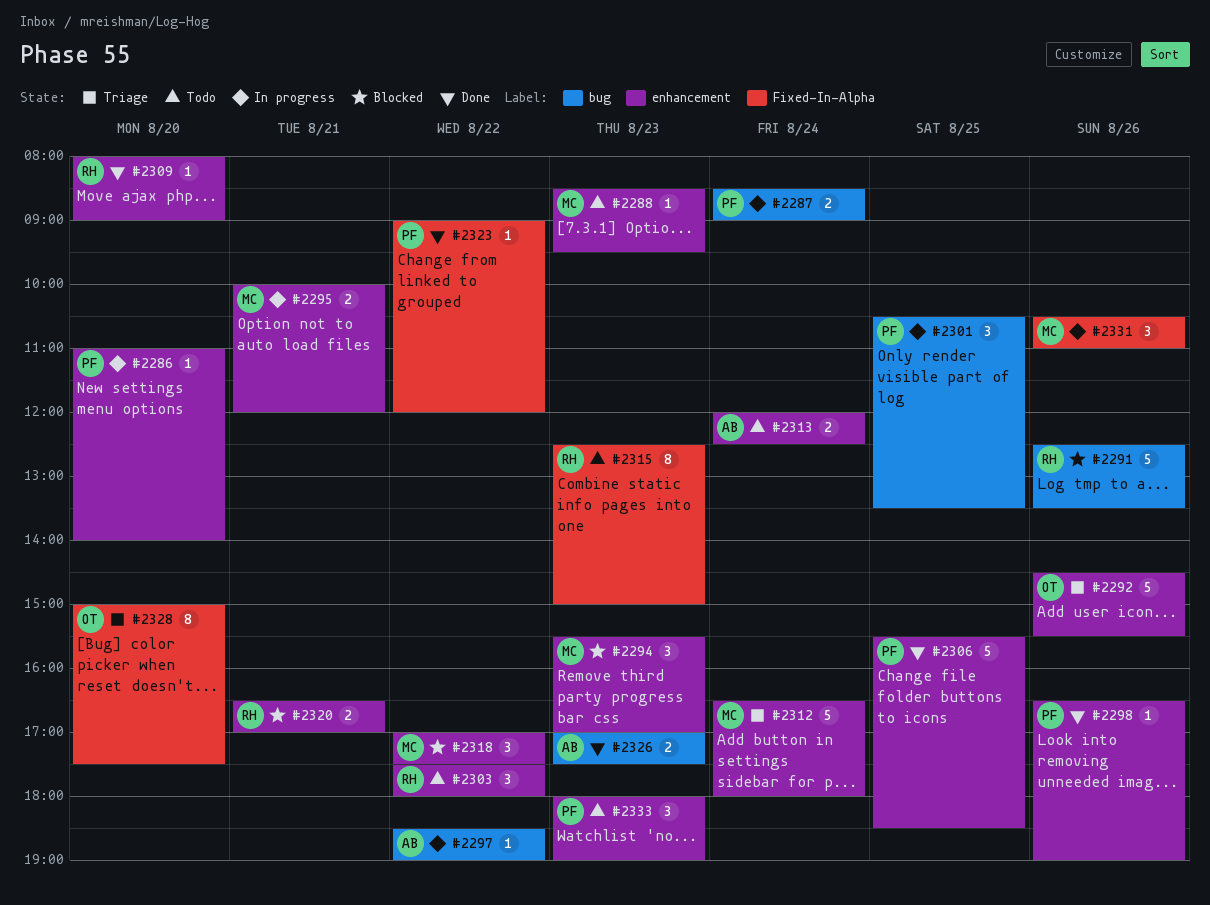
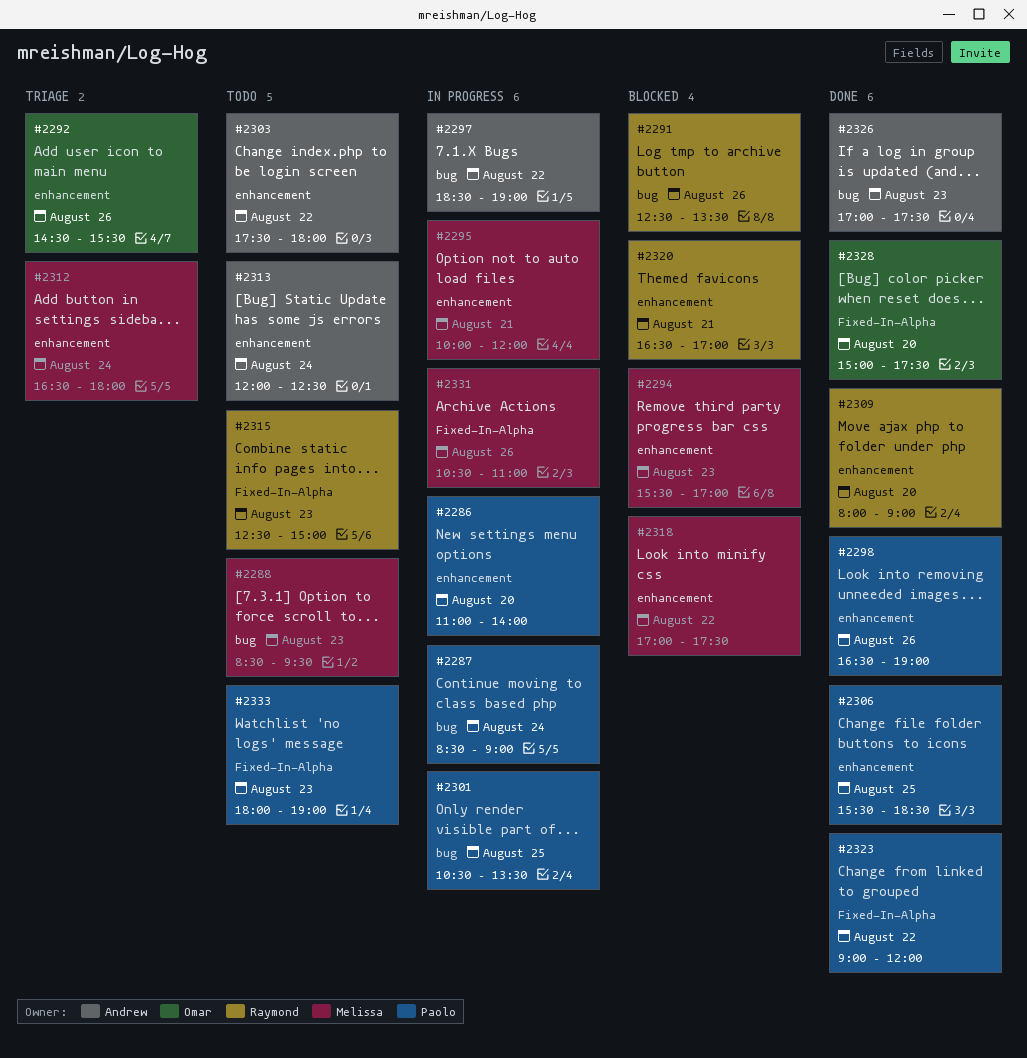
#2288, label: enhancement -> bug
#2303, owner: Raymond -> Andrew
#2328, status: Triage -> Done
#2333, label: enhancement -> Fixed-In-Alpha

